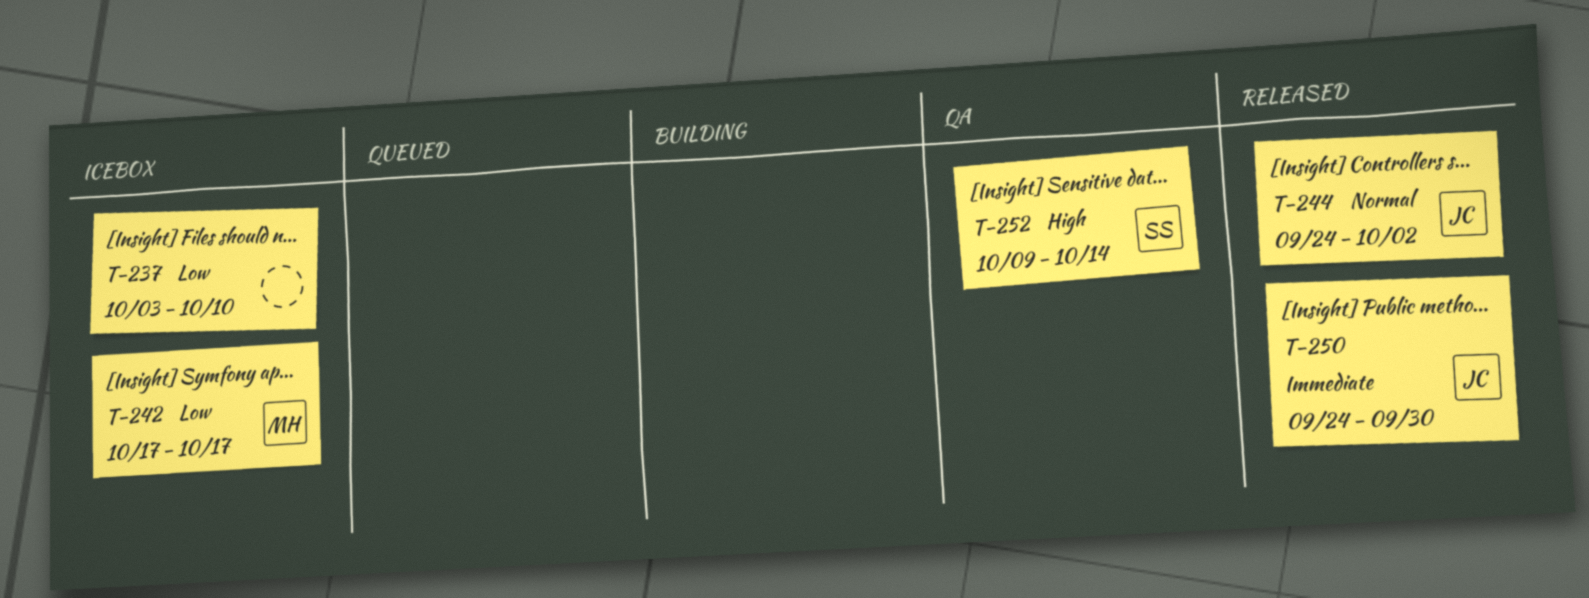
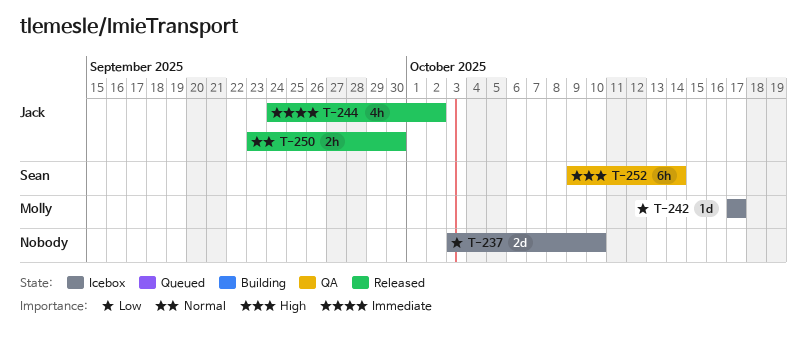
T-244, priority: Normal -> Immediate
T-250, priority: Immediate -> Normal
T-250, start: Sep 24 -> Sep 23

